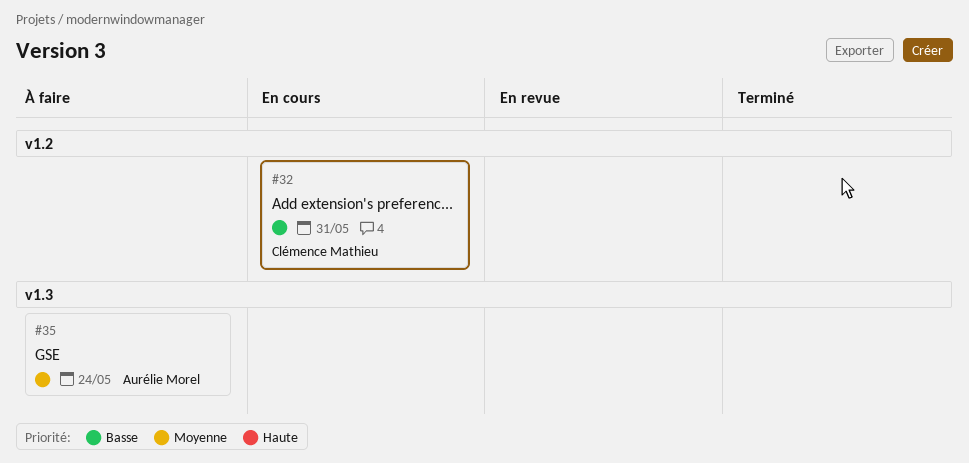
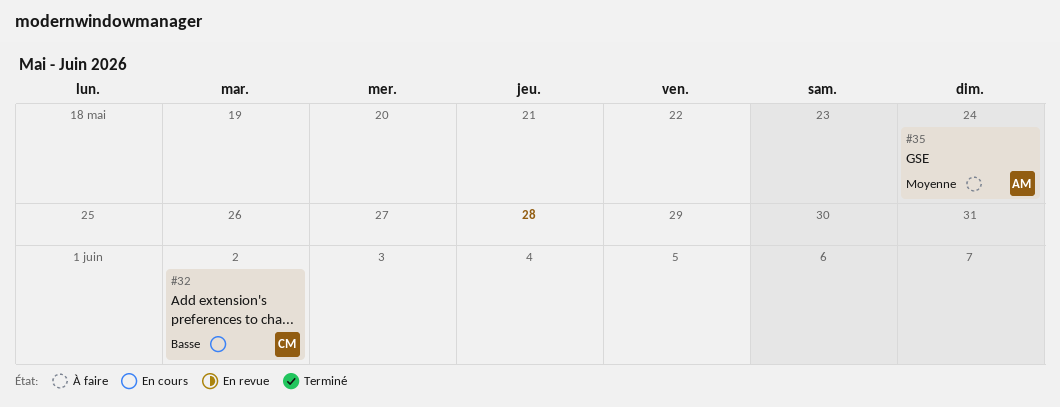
#32, due: May 31 -> Jun 2

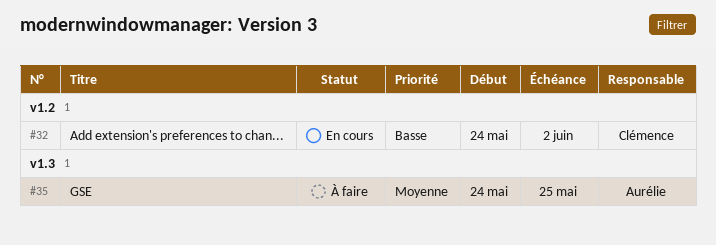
#35, due: May 24 -> May 25

